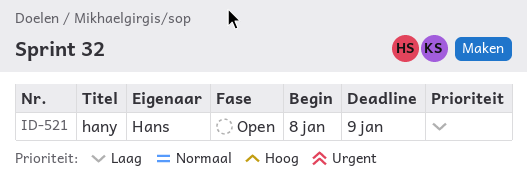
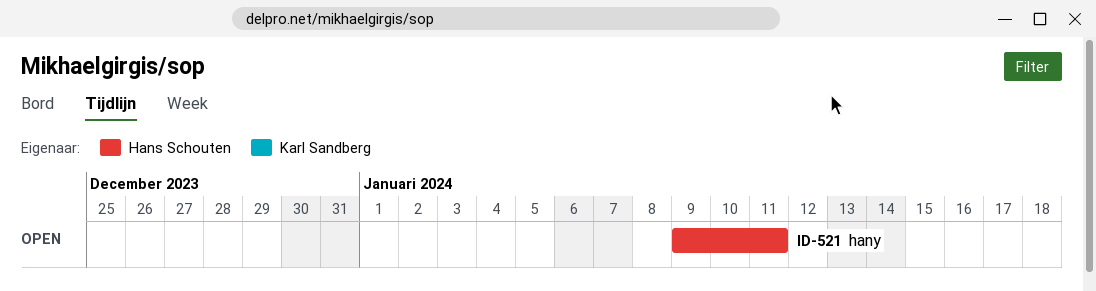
ID-521, start: Jan 8 -> Jan 9
ID-521, due: Jan 9 -> Jan 11

